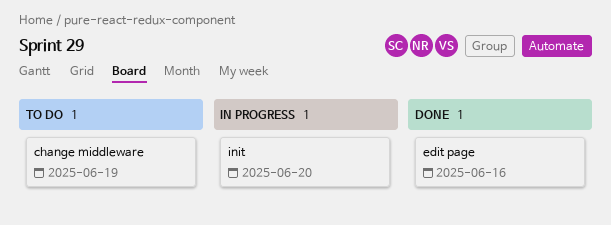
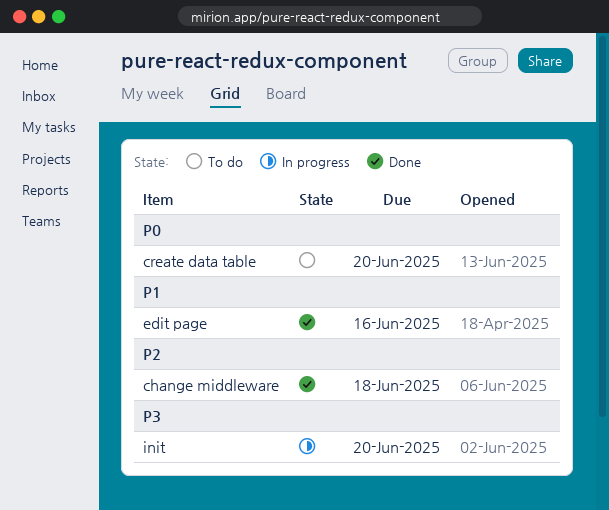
change middleware, status: To do -> Done
change middleware, due: Jun 19 -> Jun 18
create data table: none -> present

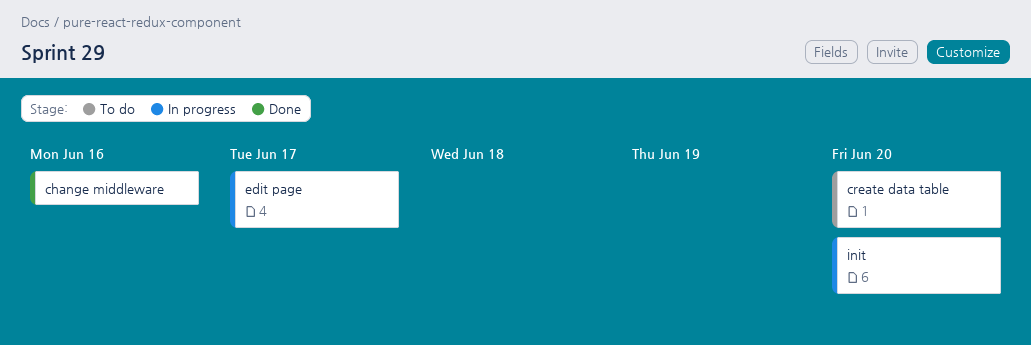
change middleware, due: Jun 18 -> Jun 16
edit page, status: Done -> In progress
edit page, due: Jun 16 -> Jun 17

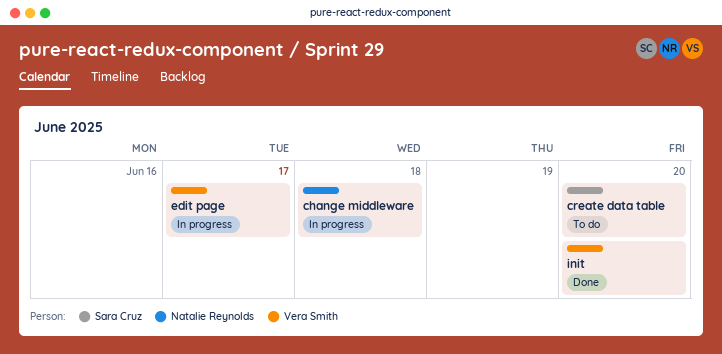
change middleware, status: Done -> In progress
change middleware, due: Jun 16 -> Jun 18
init, status: In progress -> Done

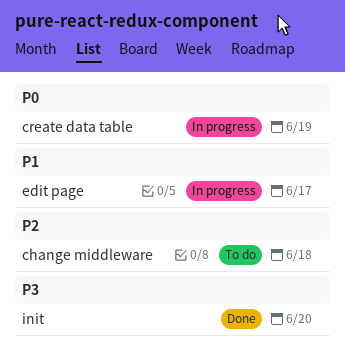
change middleware, status: In progress -> To do
create data table, status: To do -> In progress
create data table, due: Jun 20 -> Jun 19

